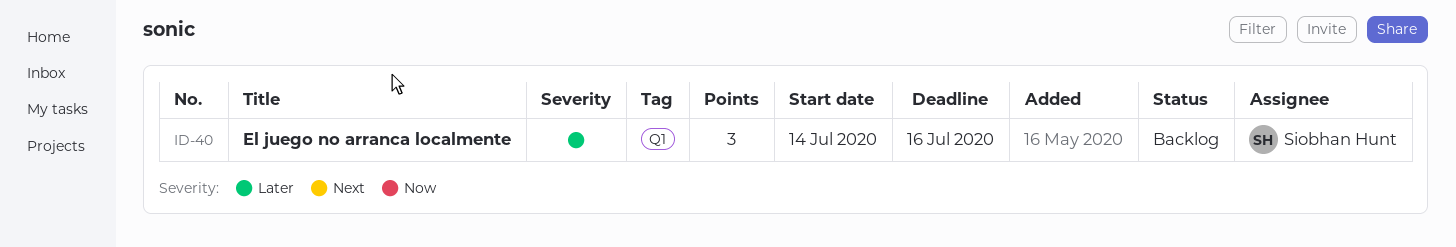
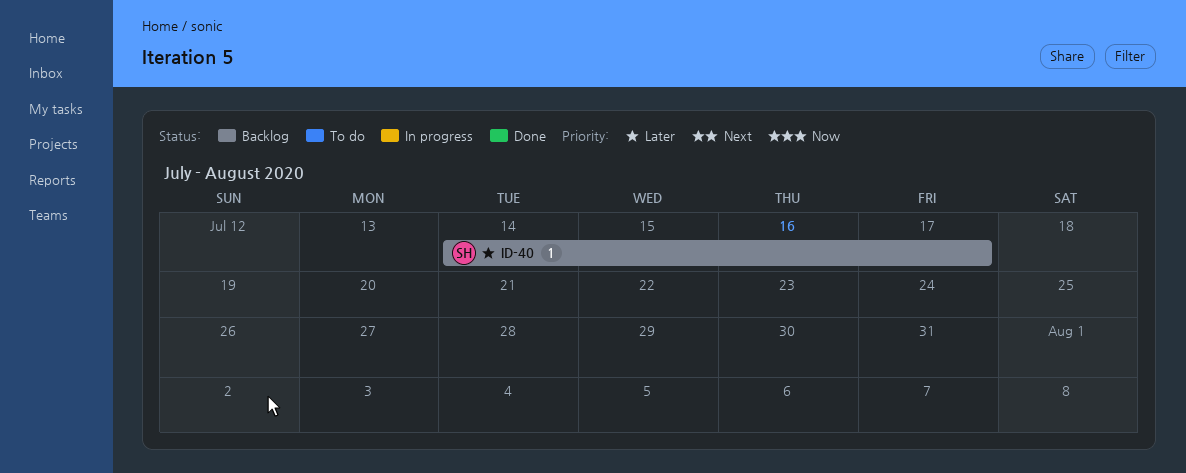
ID-40, estimate: 3 -> 1
ID-40, due: Jul 16 -> Jul 17

